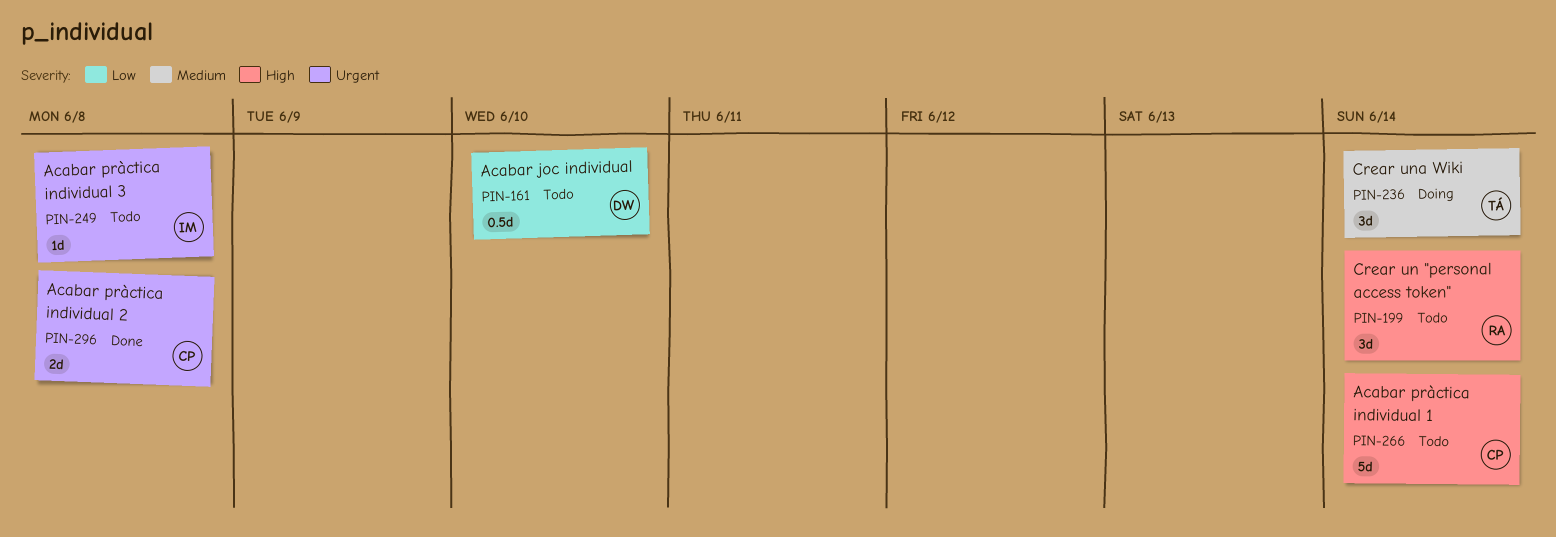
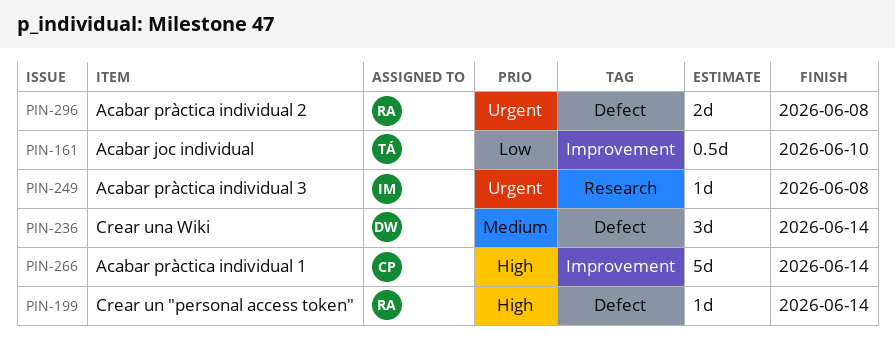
PIN-161, owner: DW -> TÁ
PIN-199, estimate: 3d -> 1d
PIN-236, owner: TÁ -> DW
PIN-296, owner: CP -> RA

